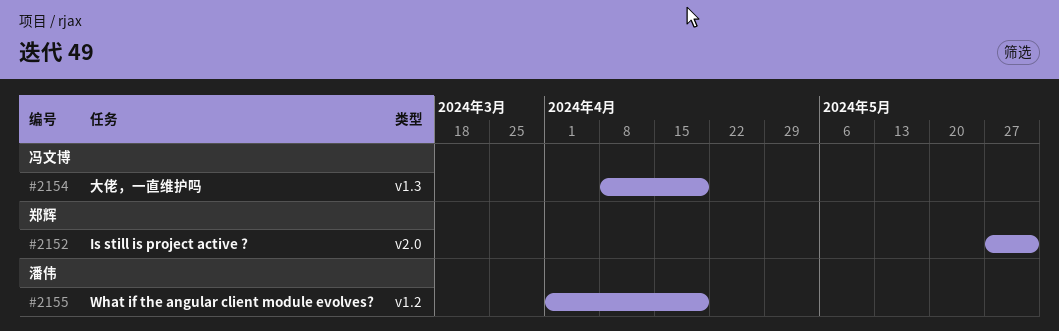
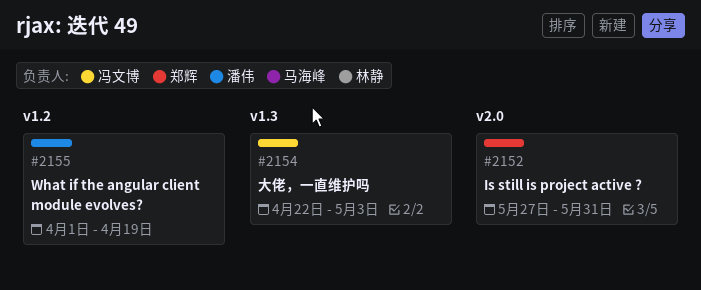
#2154, start: Apr 8 -> Apr 22
#2154, due: Apr 19 -> May 3

